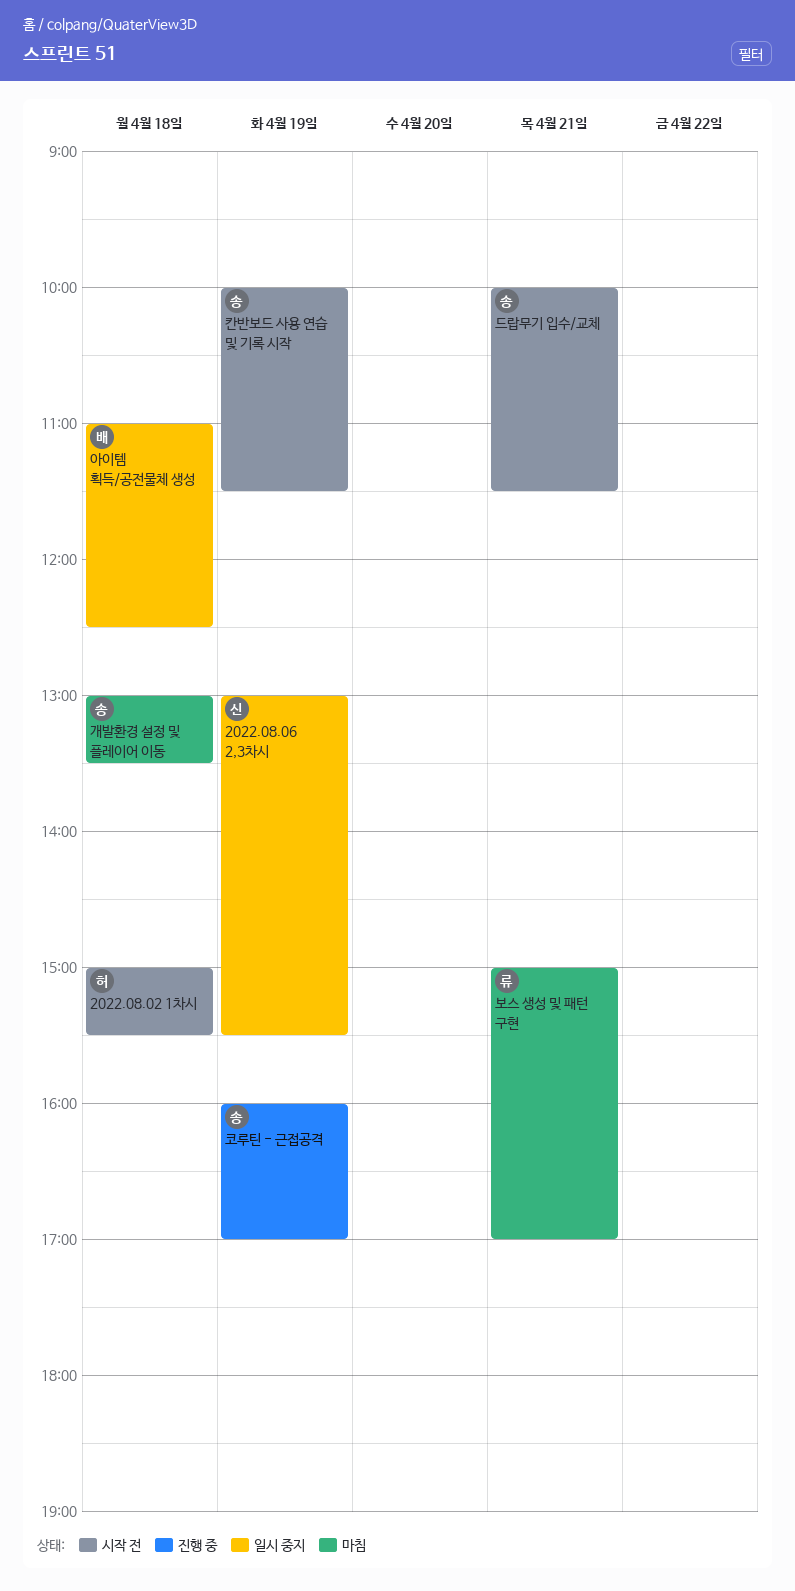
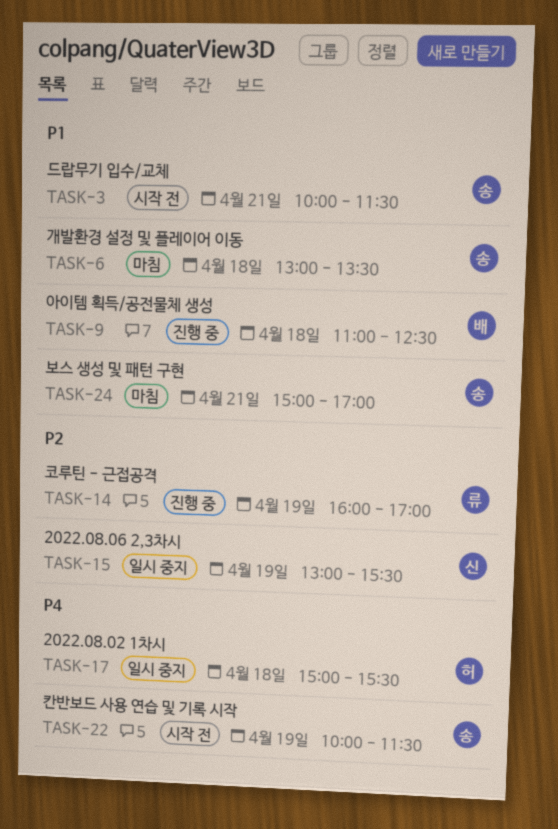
2022.08.02 1차시, status: 시작 전 -> 일시 중지
보스 생성 및 패턴 구현, owner: 류 -> 송
아이템 획득/공전물체 생성, status: 일시 중지 -> 진행 중
코루틴 - 근접공격, owner: 송 -> 류

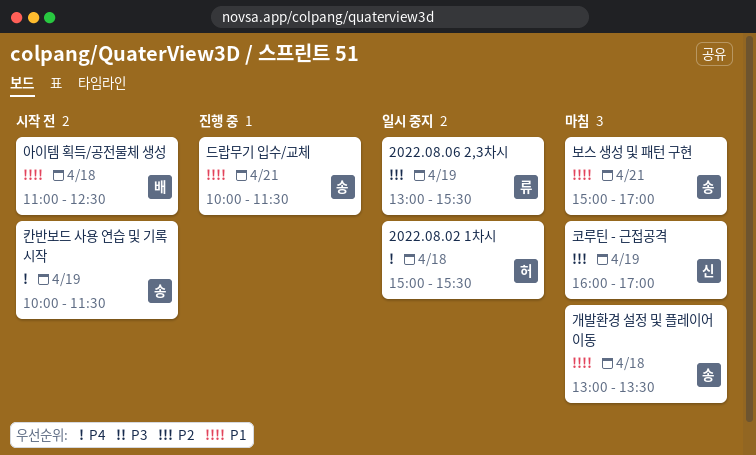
2022.08.06 2,3차시, owner: 신 -> 류
드랍무기 입수/교체, status: 시작 전 -> 진행 중
아이템 획득/공전물체 생성, status: 진행 중 -> 시작 전
코루틴 - 근접공격, status: 진행 중 -> 마침
코루틴 - 근접공격, owner: 류 -> 신

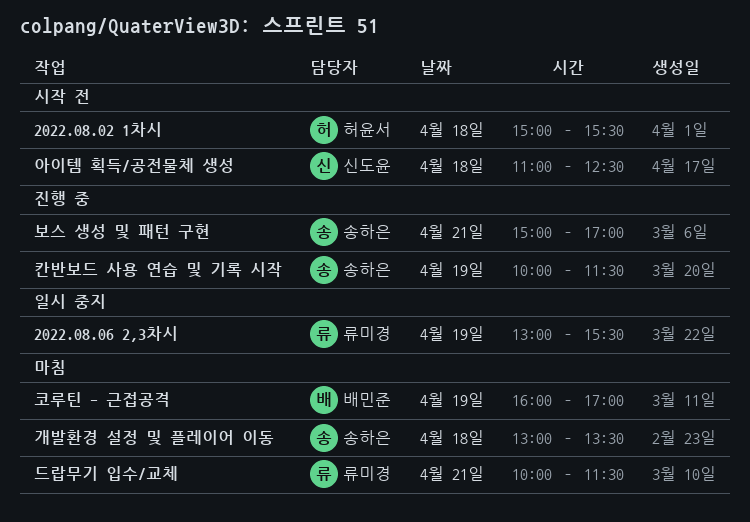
2022.08.02 1차시, status: 일시 중지 -> 시작 전
드랍무기 입수/교체, status: 진행 중 -> 마침
드랍무기 입수/교체, owner: 송하은 -> 류미경
보스 생성 및 패턴 구현, status: 마침 -> 진행 중
아이템 획득/공전물체 생성, owner: 배민준 -> 신도윤
칸반보드 사용 연습 및 기록 시작, status: 시작 전 -> 진행 중
코루틴 - 근접공격, owner: 신도윤 -> 배민준

